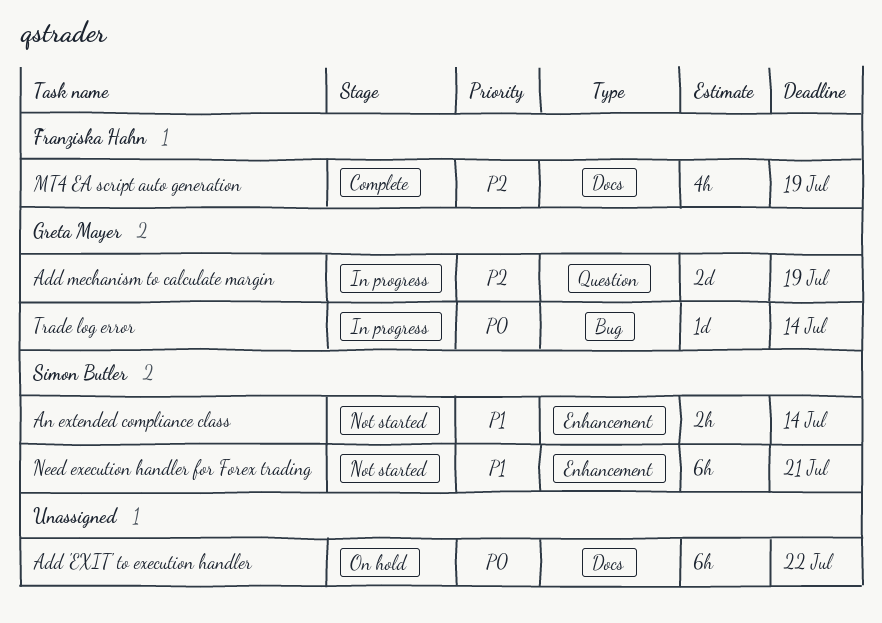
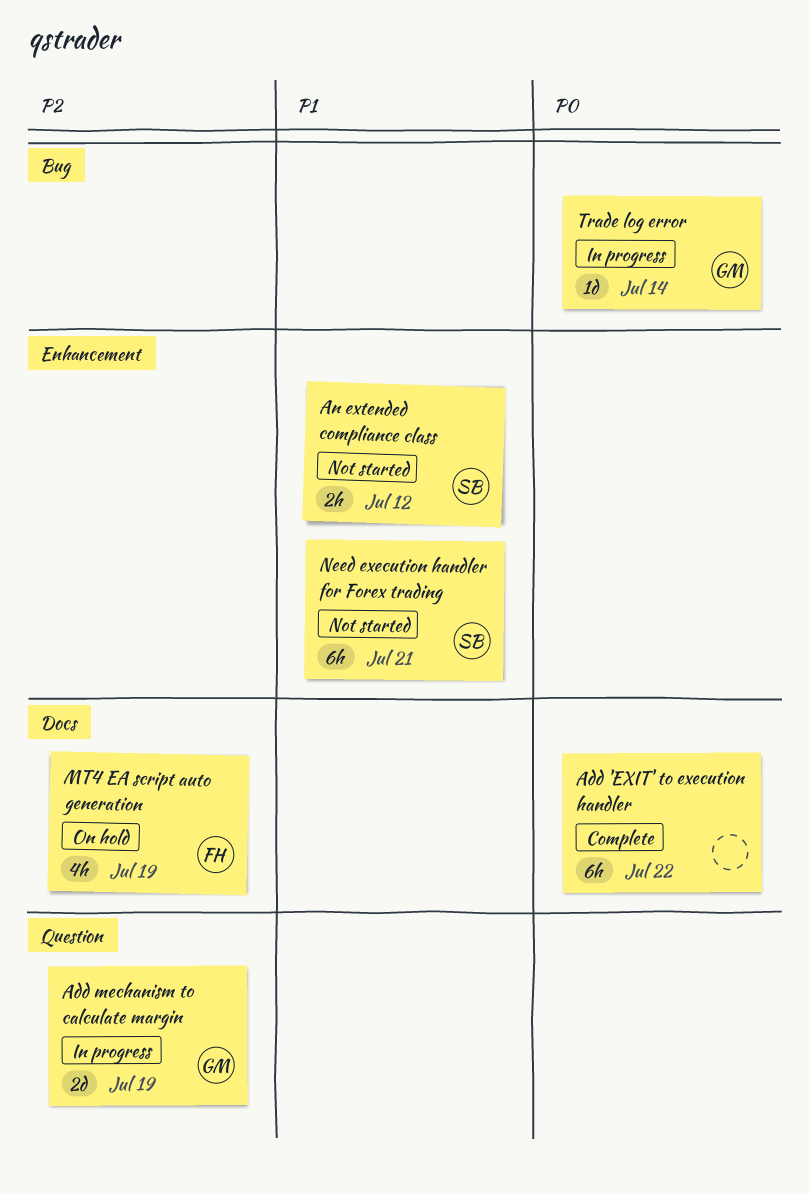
Add 'EXIT' to execution handler, status: On hold -> Complete
An extended compliance class, due: Jul 14 -> Jul 12
MT4 EA script auto generation, status: Complete -> On hold

